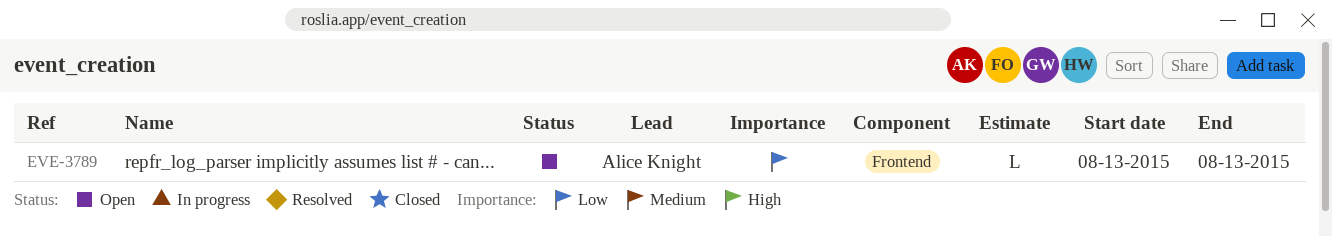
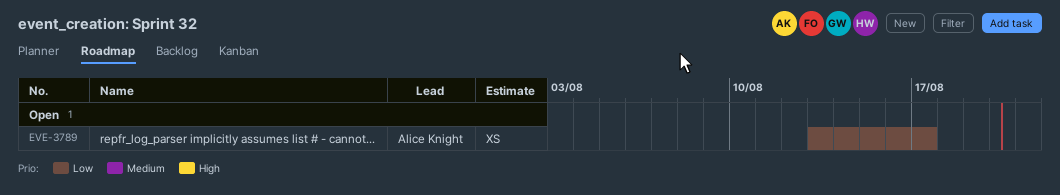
EVE-3789, estimate: L -> XS
EVE-3789, due: Aug 13 -> Aug 17

